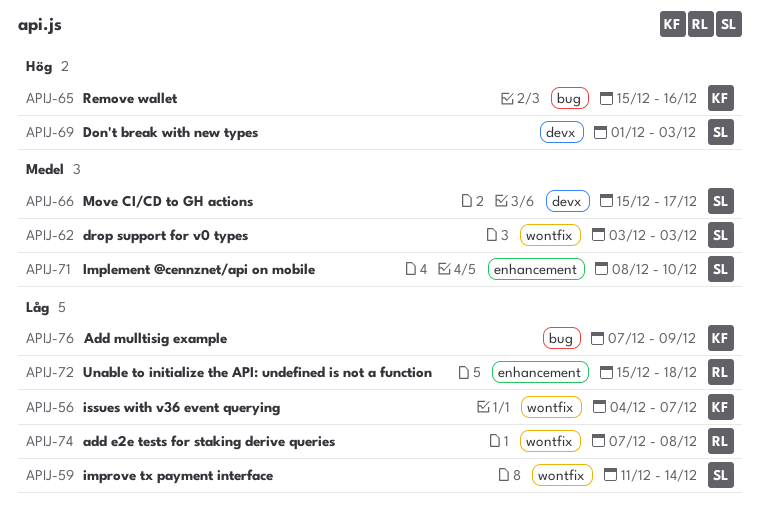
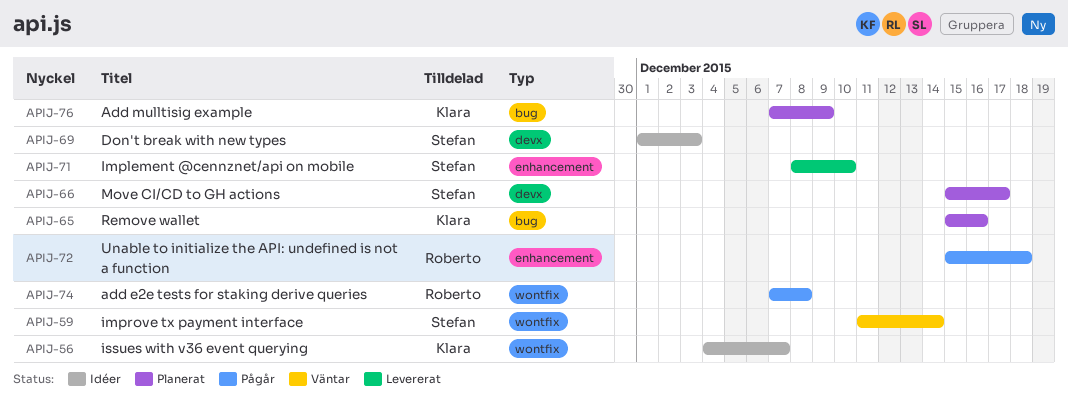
APIJ-62: present -> none

